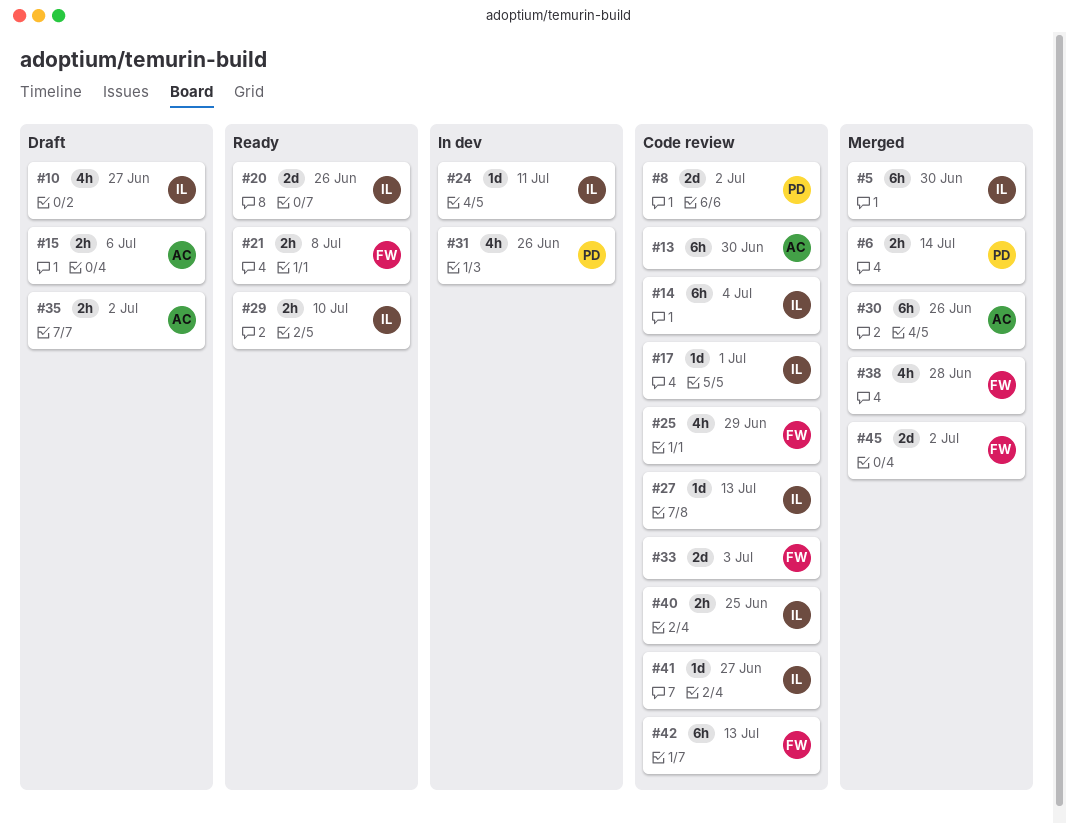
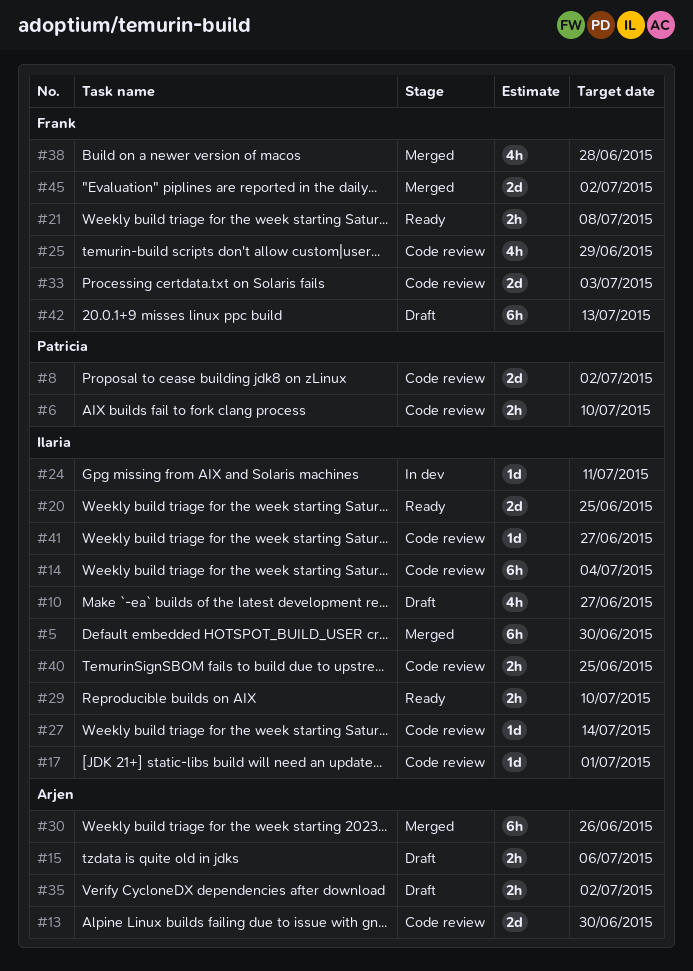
#6, status: Merged -> Code review
#6, due: Jul 14 -> Jul 10
#13, estimate: 6h -> 2d
#20, due: Jun 26 -> Jun 25
#27, due: Jul 13 -> Jul 14
#31: present -> none
#42, status: Code review -> Draft

